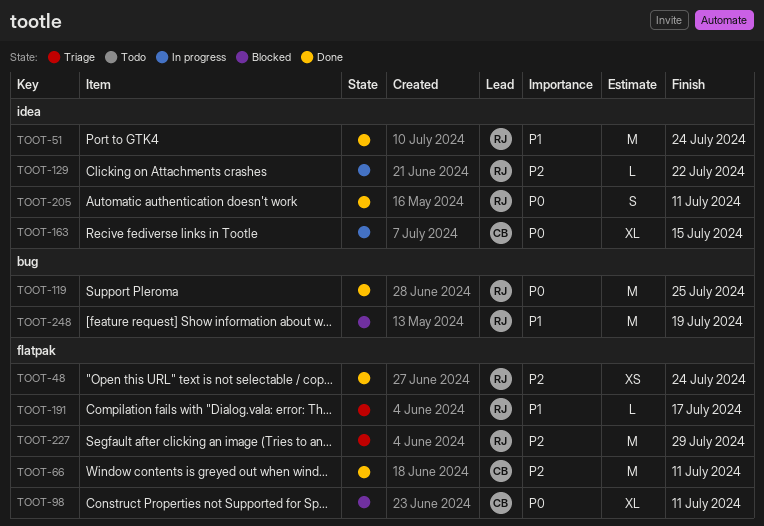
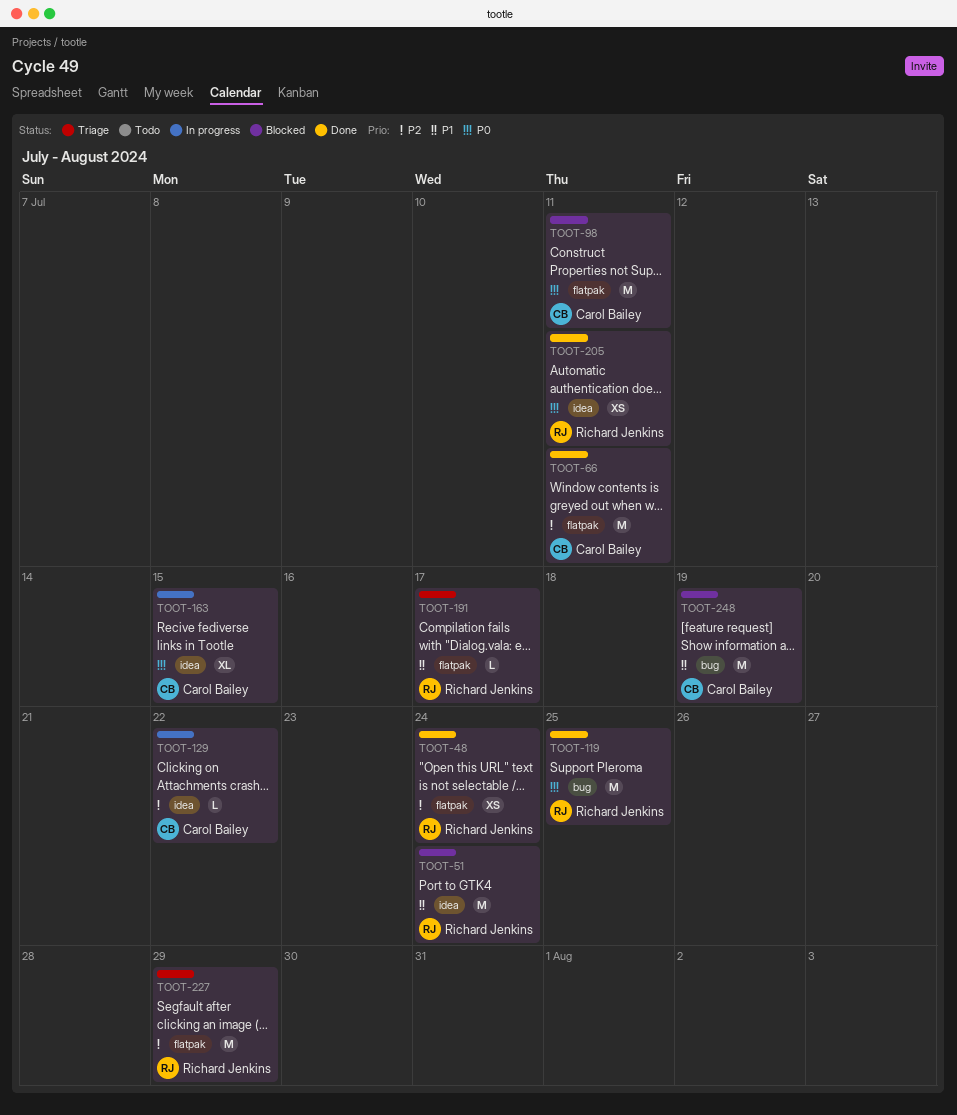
TOOT-51, status: Done -> Blocked
TOOT-98, estimate: XL -> M
TOOT-129, owner: Richard Jenkins -> Carol Bailey
TOOT-205, estimate: S -> XS
TOOT-248, owner: Richard Jenkins -> Carol Bailey

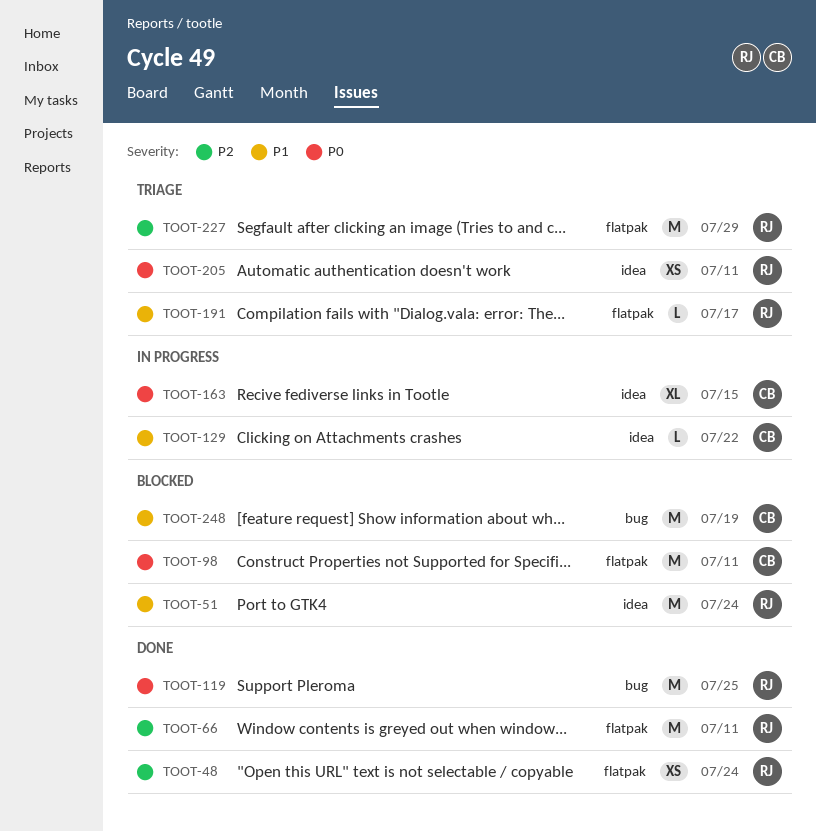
TOOT-66, owner: Carol Bailey -> Richard Jenkins
TOOT-129, priority: P2 -> P1
TOOT-205, status: Done -> Triage

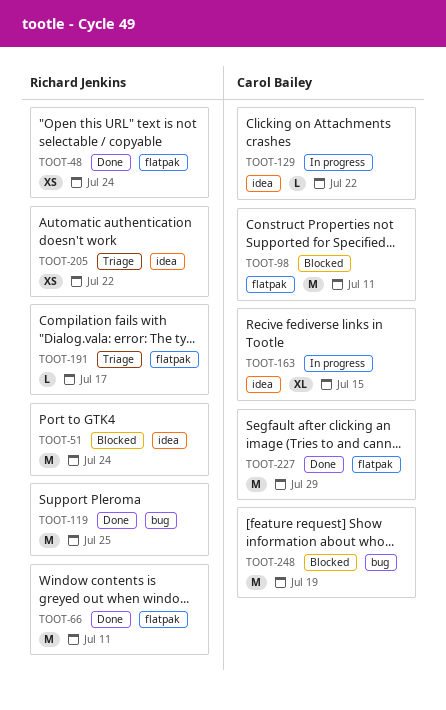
TOOT-205, due: Jul 11 -> Jul 22
TOOT-227, status: Triage -> Done
TOOT-227, owner: Richard Jenkins -> Carol Bailey

